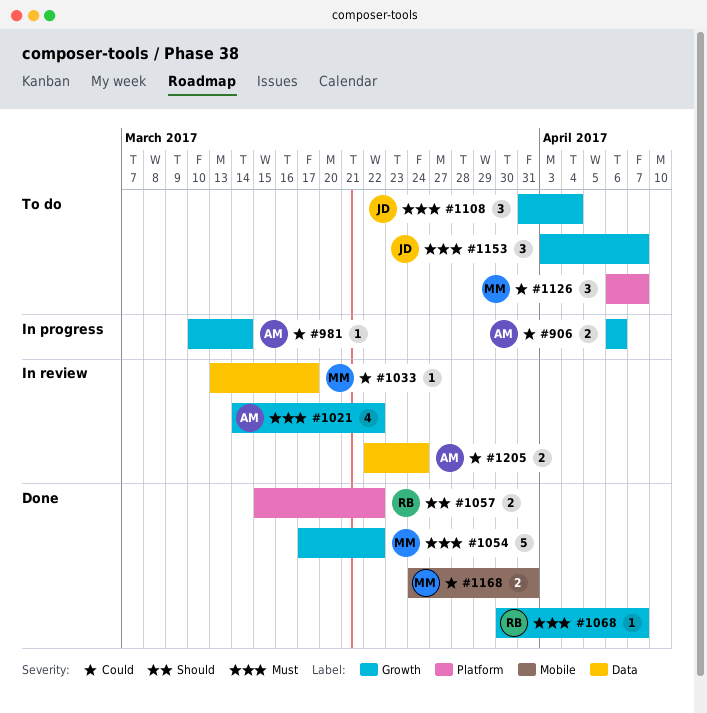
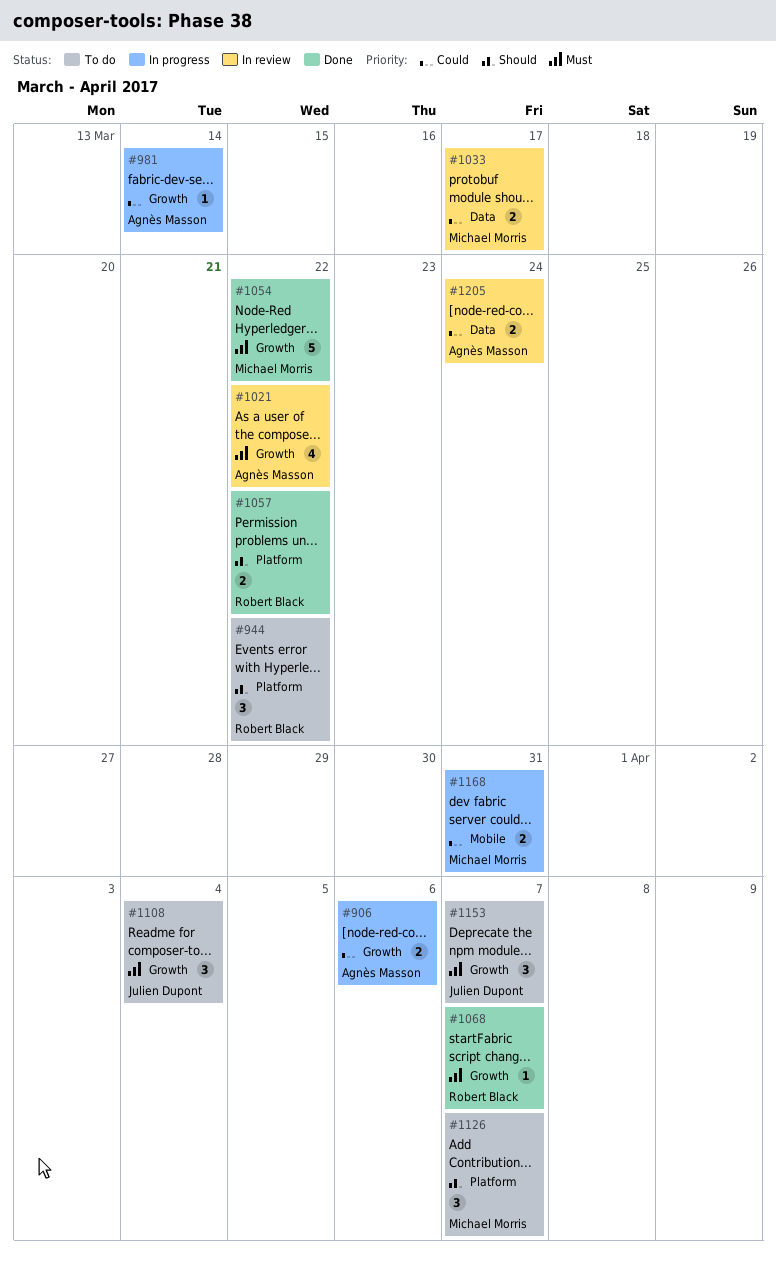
#944: none -> present
#1033, estimate: 1 -> 2
#1126, priority: Could -> Should
#1168, status: Done -> In progress

